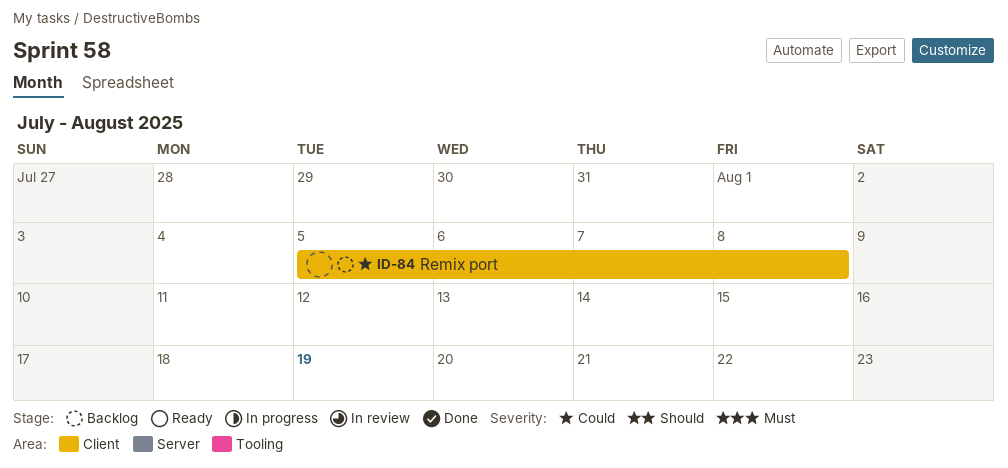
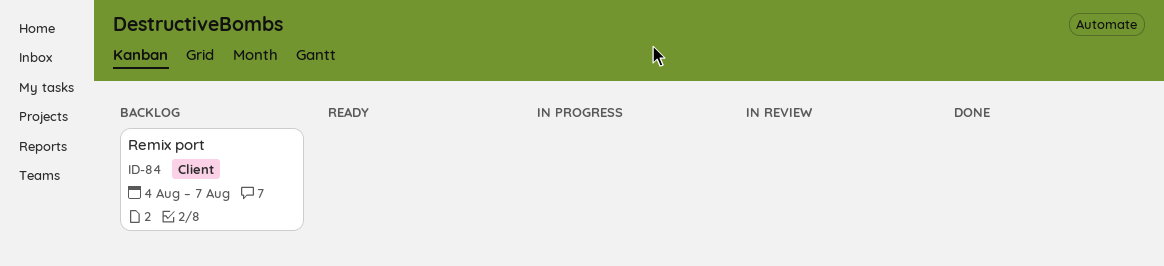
ID-84, start: Aug 5 -> Aug 4
ID-84, due: Aug 8 -> Aug 7

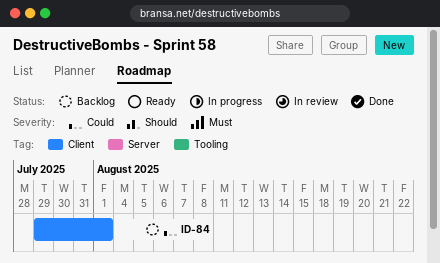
ID-84, start: Aug 4 -> Jul 29
ID-84, due: Aug 7 -> Aug 1

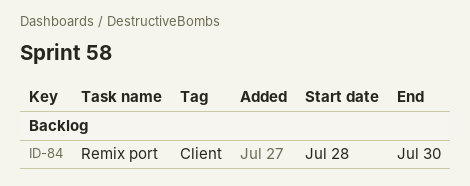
ID-84, start: Jul 29 -> Jul 28
ID-84, due: Aug 1 -> Jul 30

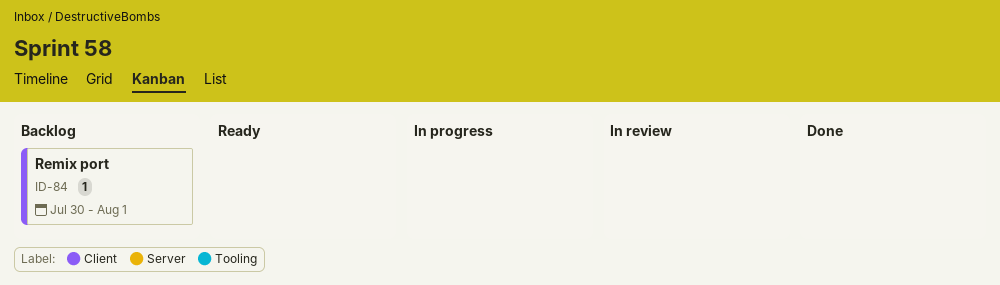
ID-84, start: Jul 28 -> Jul 30
ID-84, due: Jul 30 -> Aug 1

